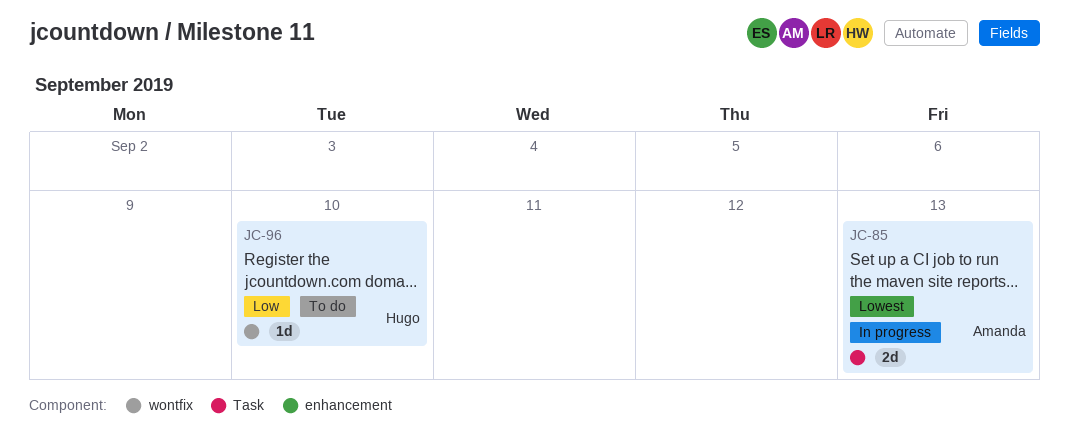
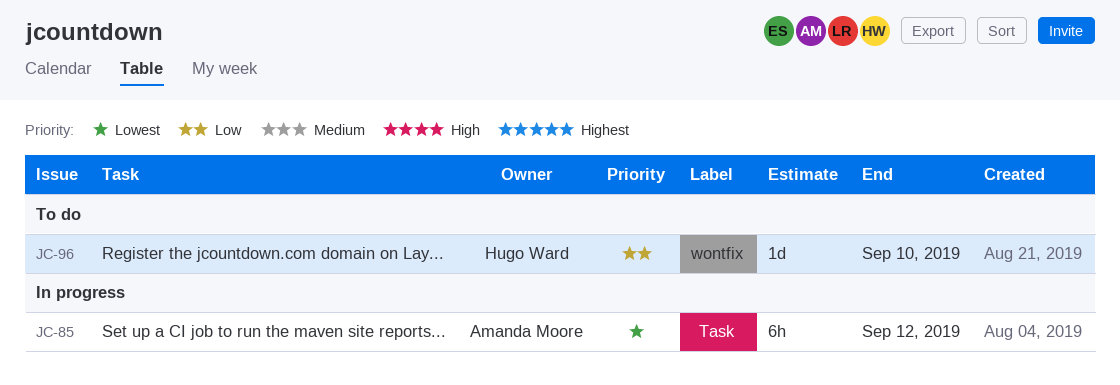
JC-85, estimate: 2d -> 6h
JC-85, due: Sep 13 -> Sep 12

